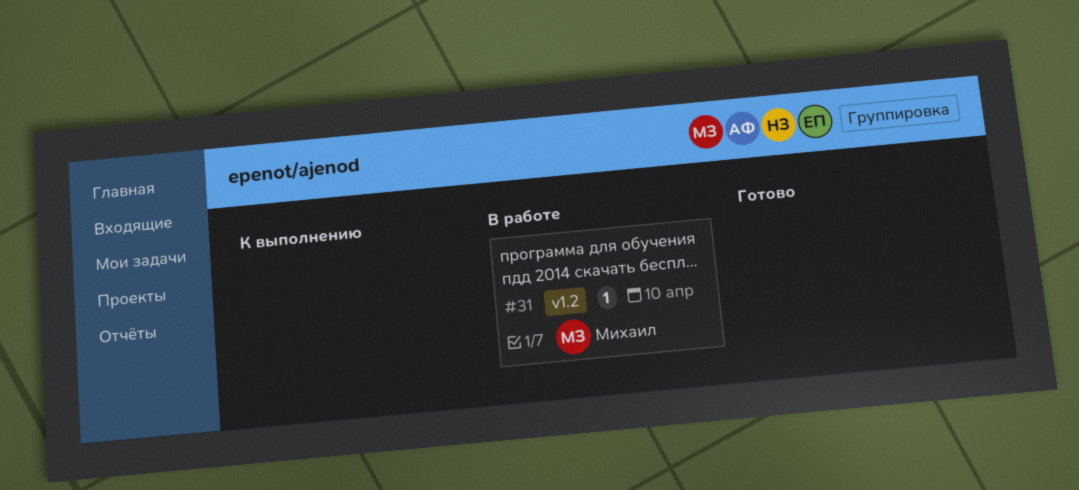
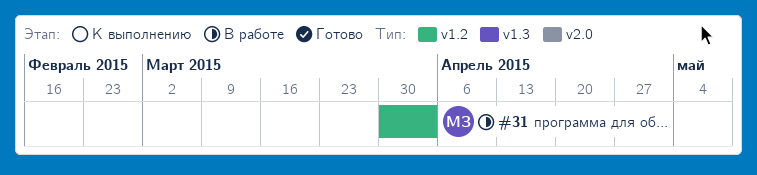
#31, due: Apr 10 -> Apr 3

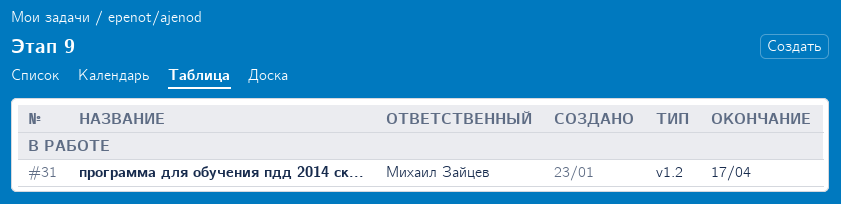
#31, due: Apr 3 -> Apr 17

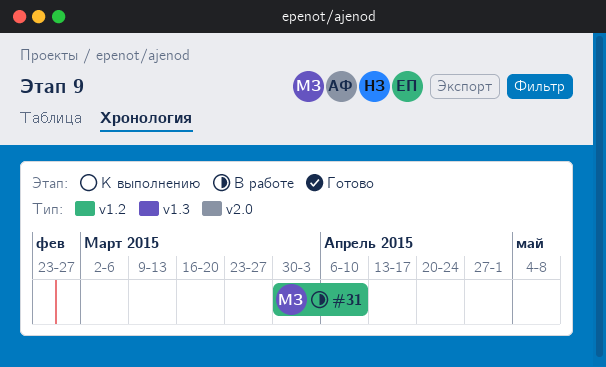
#31, due: Apr 17 -> Apr 10

